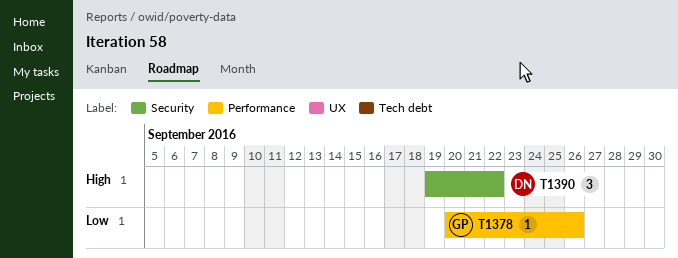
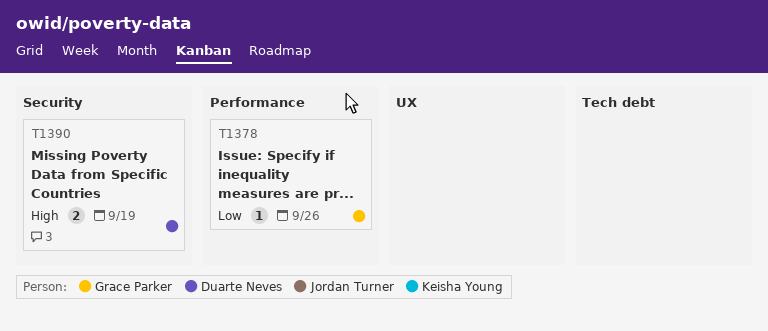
T1390, estimate: 3 -> 2
T1390, due: Sep 22 -> Sep 19

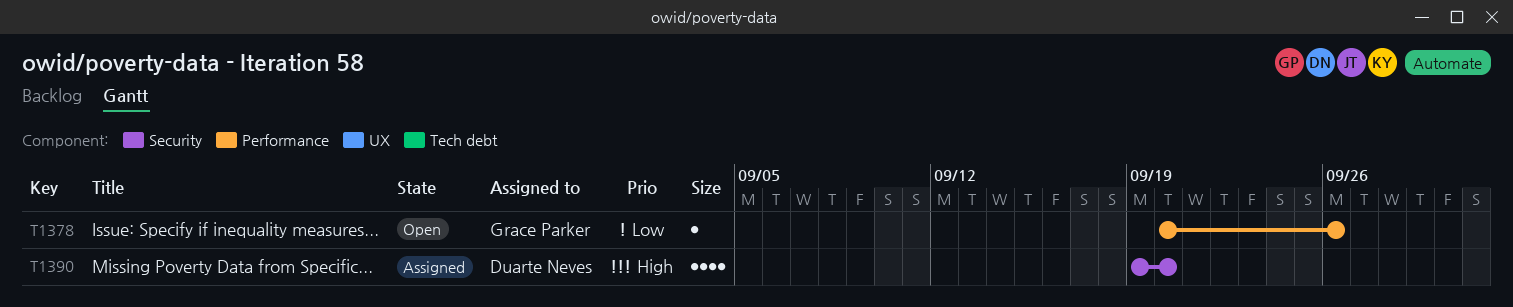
T1390, estimate: 2 -> 4
T1390, due: Sep 19 -> Sep 20

